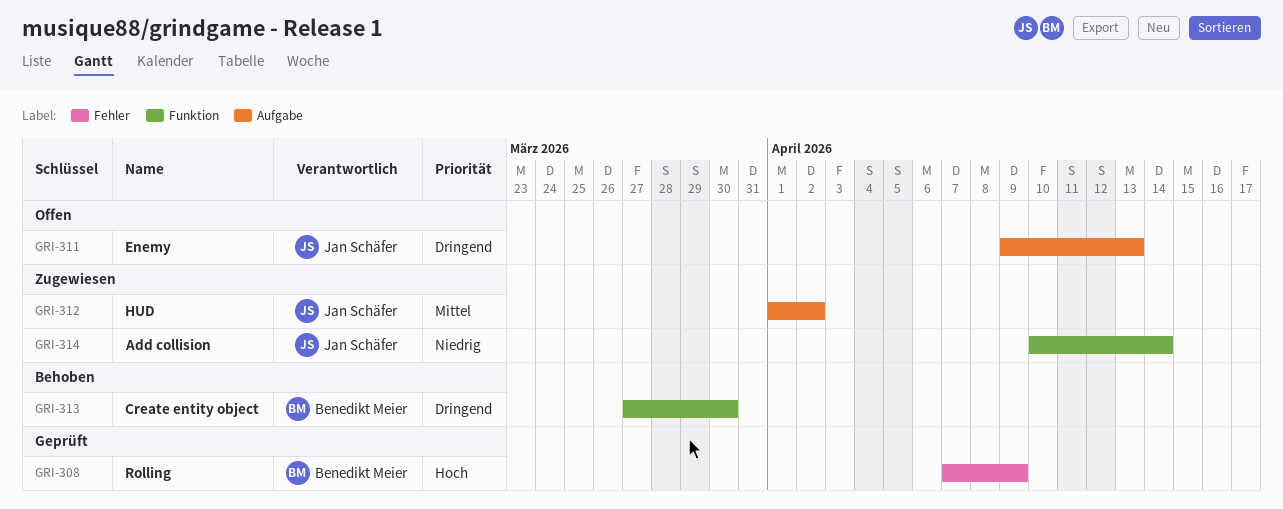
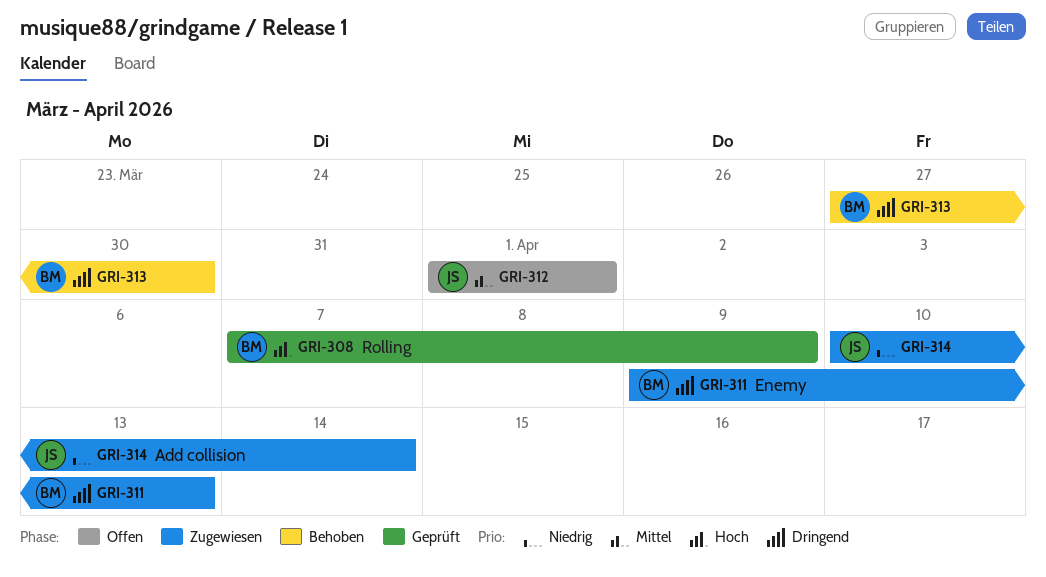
GRI-311, status: Offen -> Zugewiesen
GRI-311, owner: Jan Schäfer -> Benedikt Meier
GRI-312, status: Zugewiesen -> Offen
GRI-312, due: Apr 2 -> Apr 1

